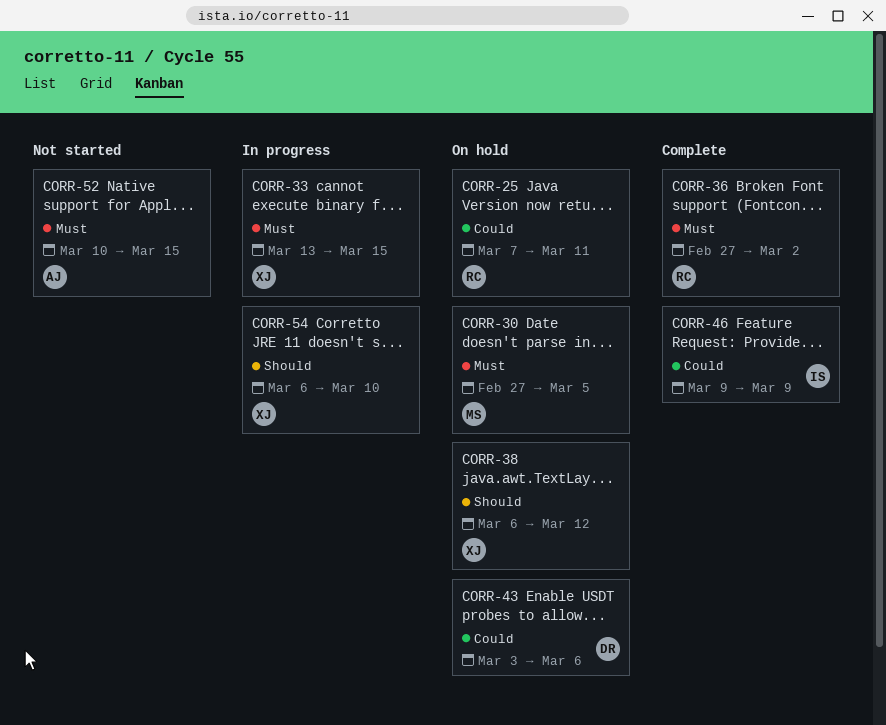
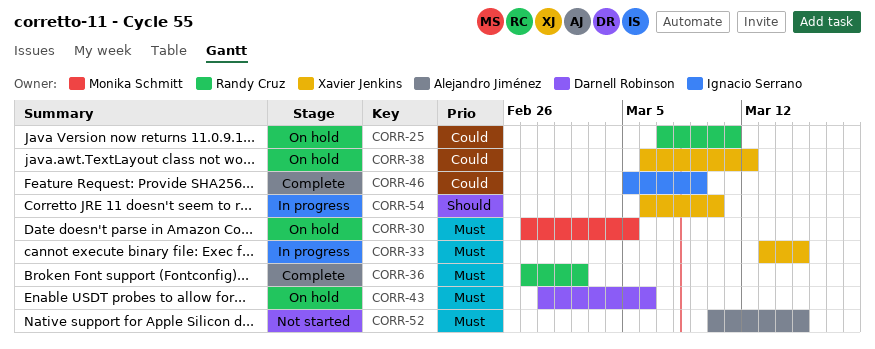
CORR-38, priority: Should -> Could
CORR-43, priority: Could -> Must
CORR-43, start: Mar 3 -> Feb 28
CORR-46, start: Mar 9 -> Mar 5

